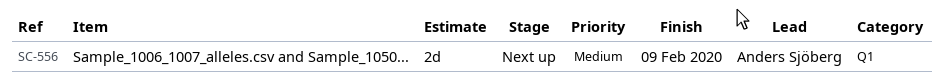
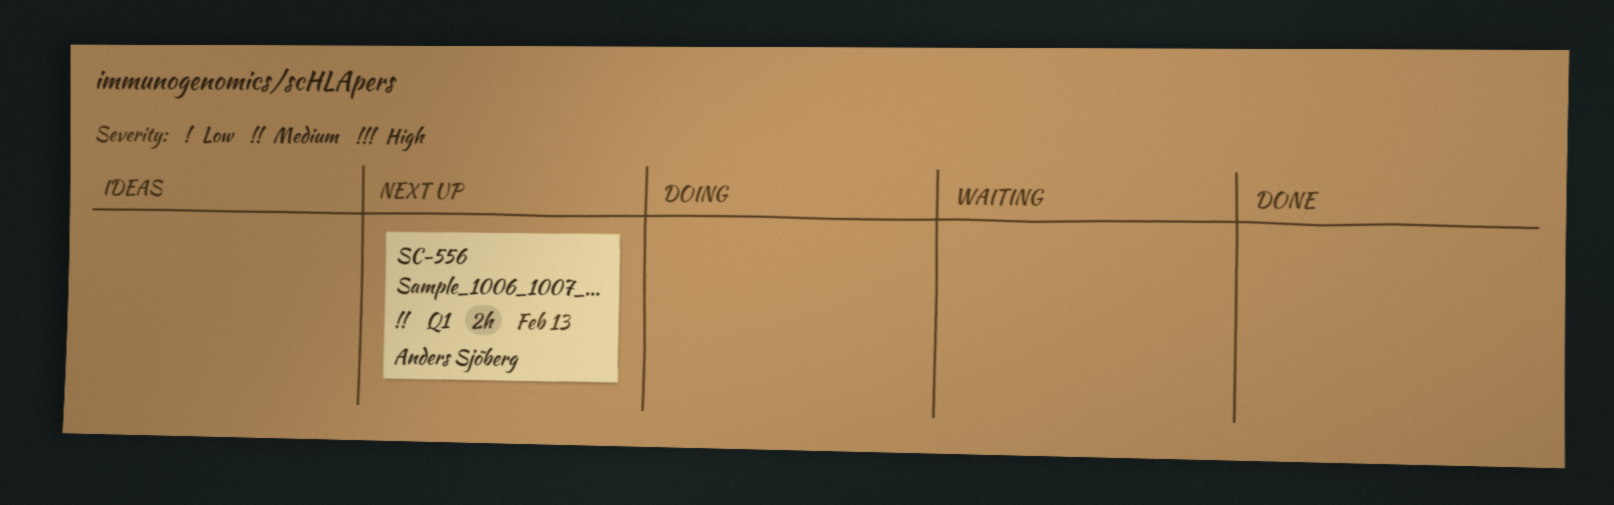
SC-556, estimate: 2d -> 2h
SC-556, due: Feb 9 -> Feb 13

